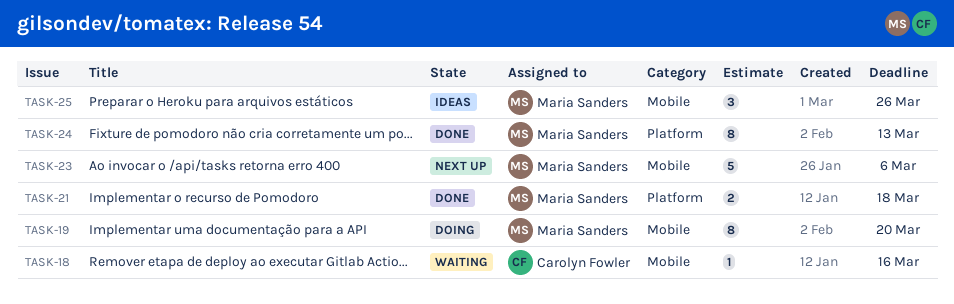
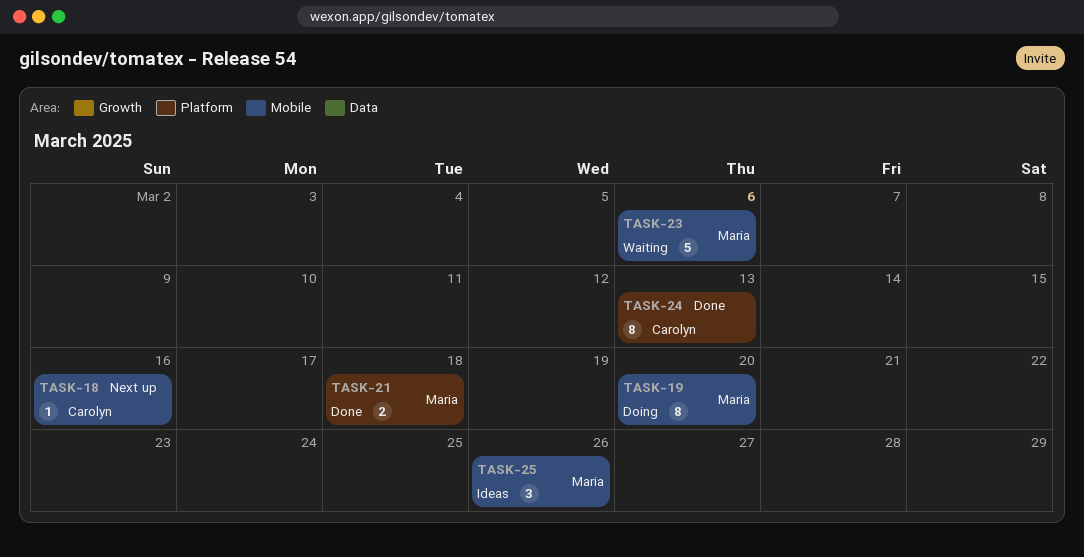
TASK-18, status: Waiting -> Next up
TASK-23, status: Next up -> Waiting
TASK-24, owner: Maria Sanders -> Carolyn Fowler

